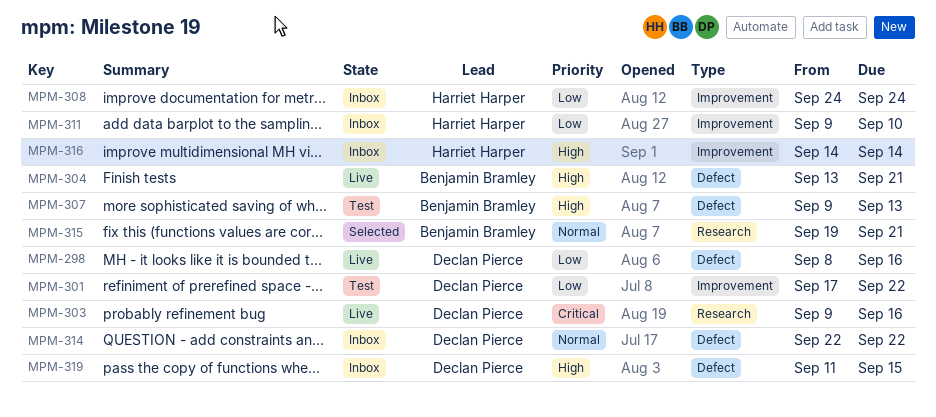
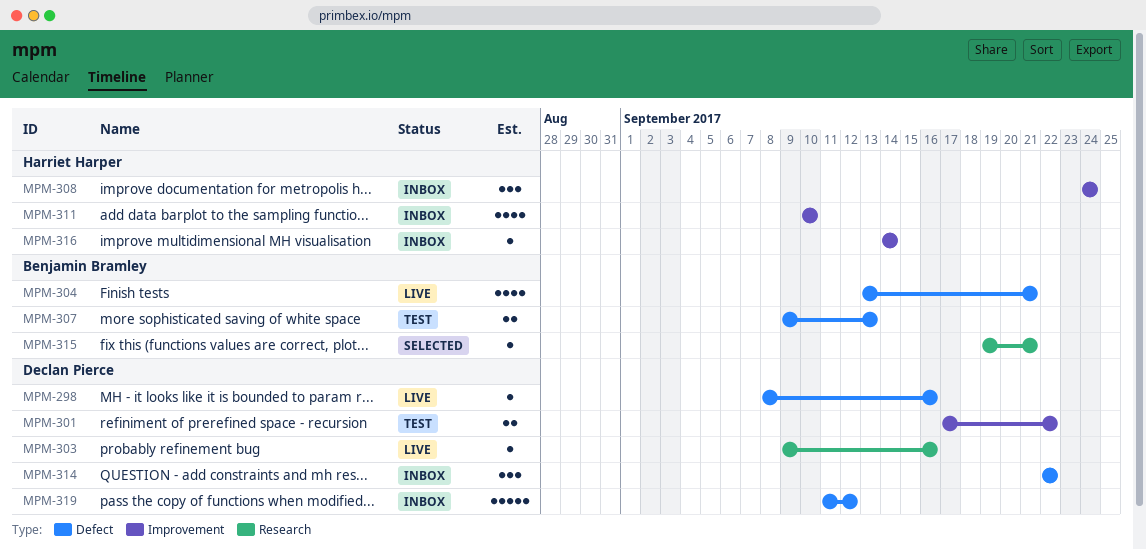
MPM-311, start: Sep 9 -> Sep 10
MPM-319, due: Sep 15 -> Sep 12

